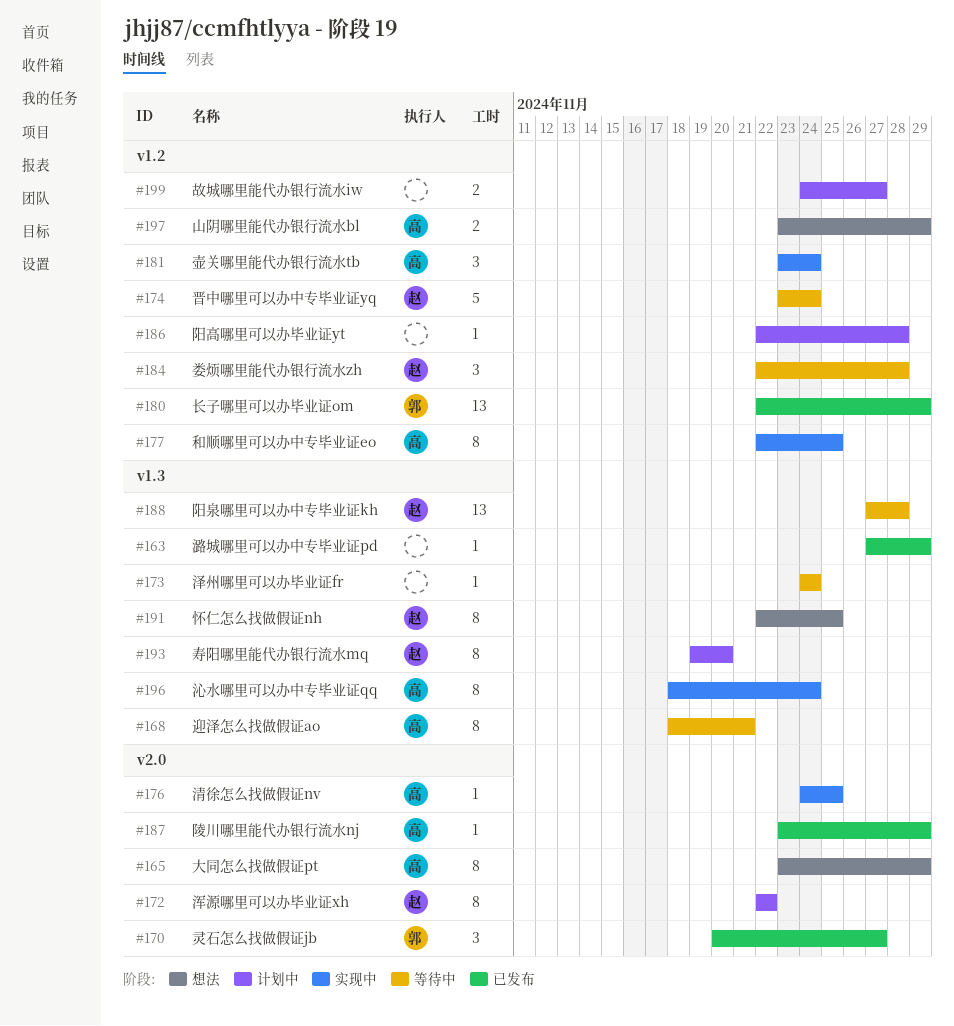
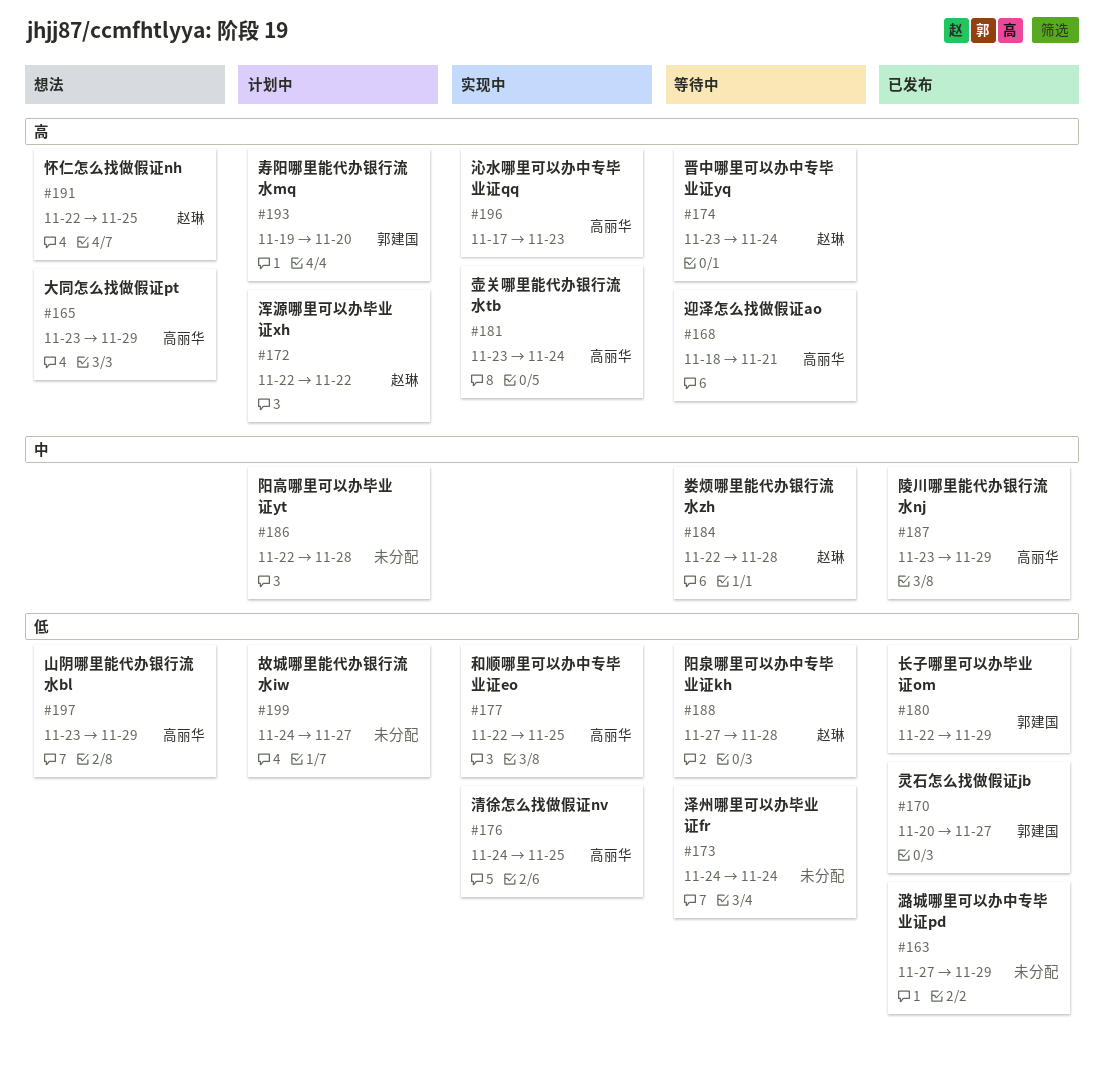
#193, owner: 赵琳 -> 郭建国
#196, start: Nov 18 -> Nov 17
#196, due: Nov 24 -> Nov 23

